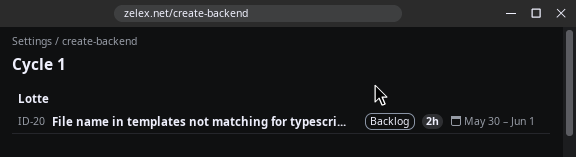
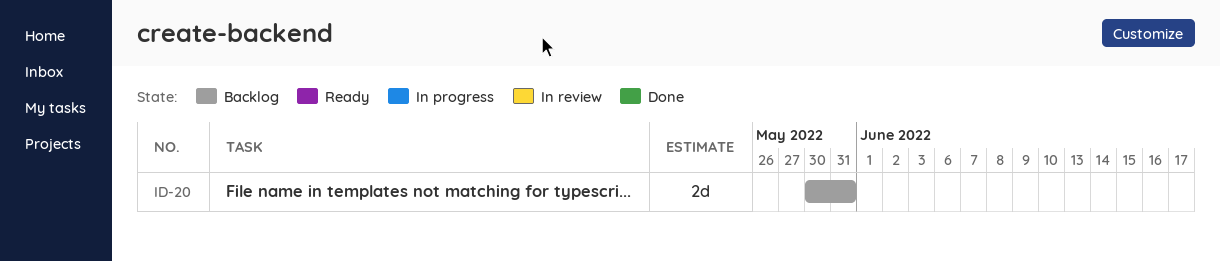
ID-20, estimate: 2h -> 2d
ID-20, due: Jun 1 -> May 31

